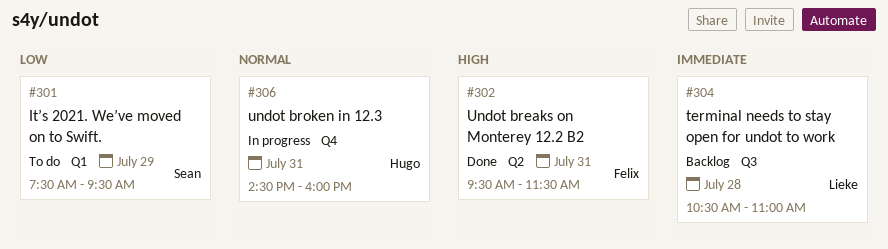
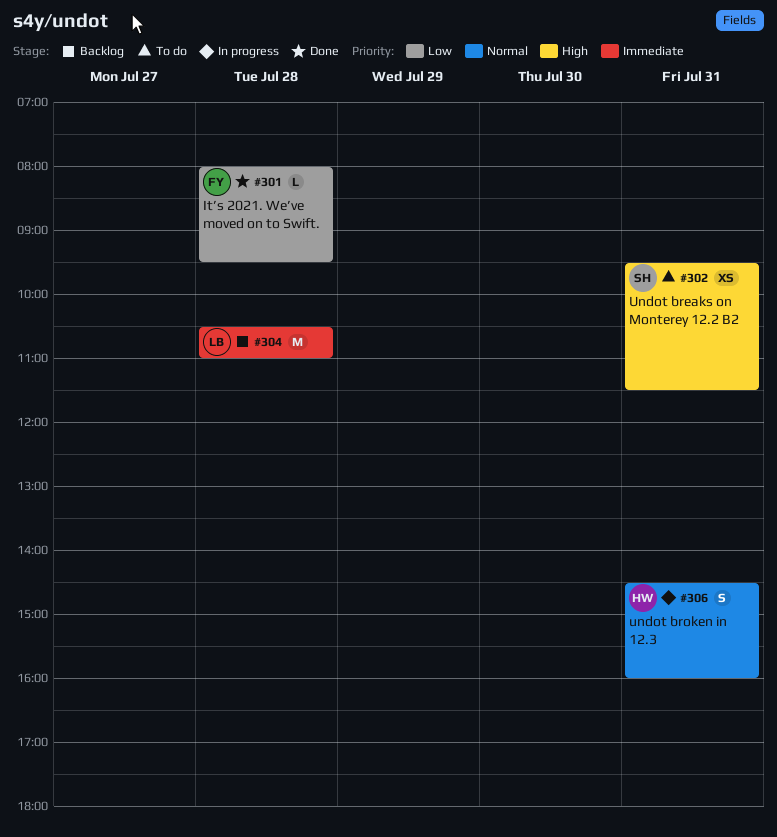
#301, status: To do -> Done
#301, owner: Sean -> Felix
#301, day: Jul 29 -> Jul 28
#301, begins: 07:30 -> 08:00
#302, status: Done -> To do
#302, owner: Felix -> Sean

